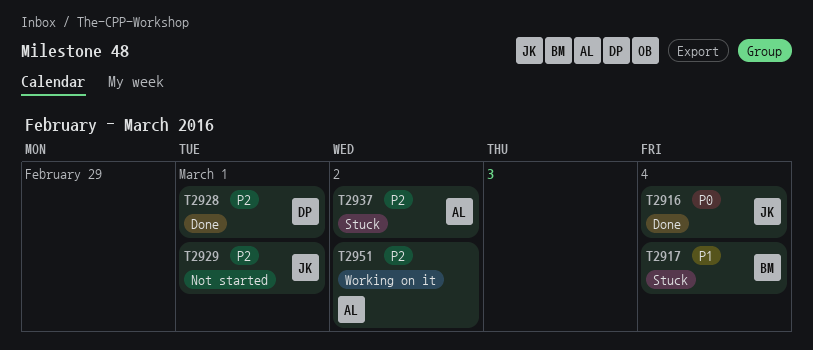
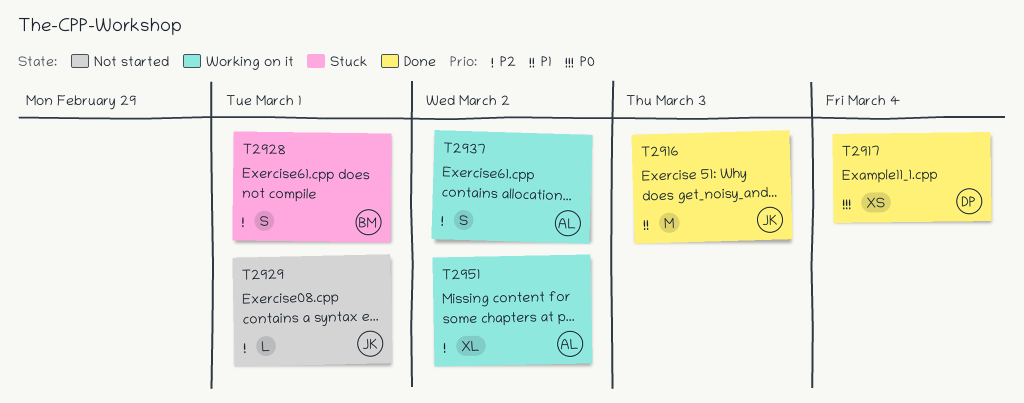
T2916, priority: P0 -> P1
T2916, due: Mar 4 -> Mar 3
T2917, status: Stuck -> Done
T2917, owner: BM -> DP
T2917, priority: P1 -> P0
T2928, status: Done -> Stuck
T2928, owner: DP -> BM
T2937, status: Stuck -> Working on it

